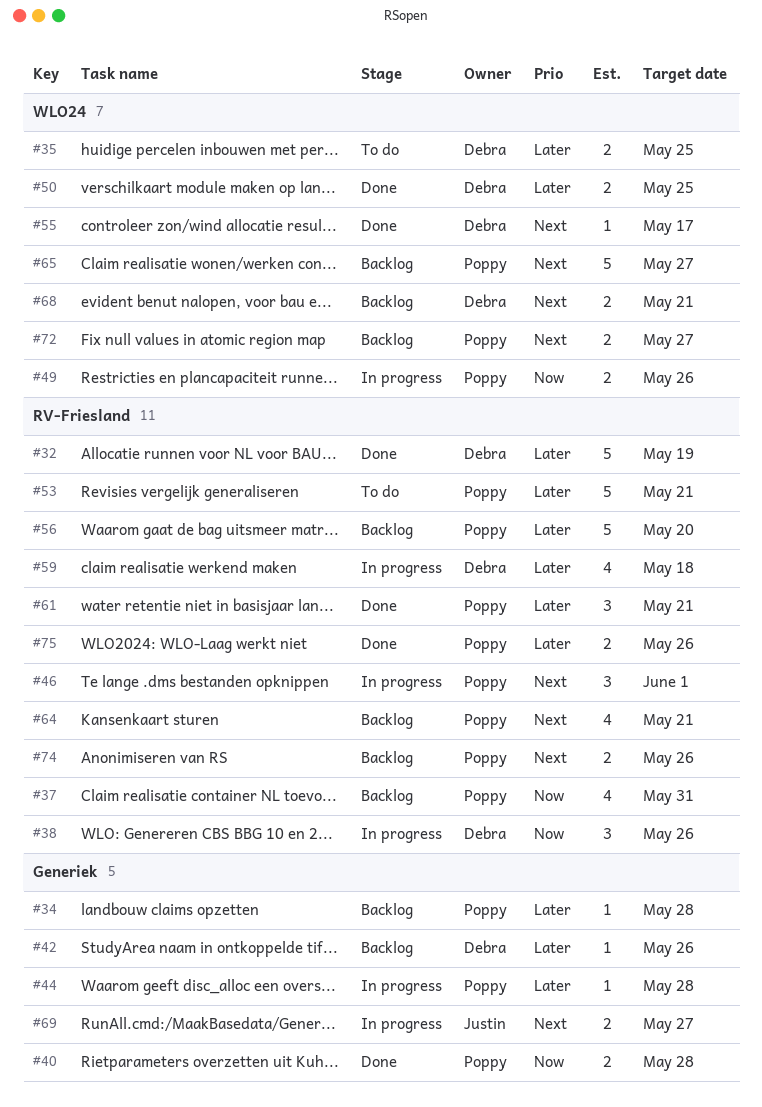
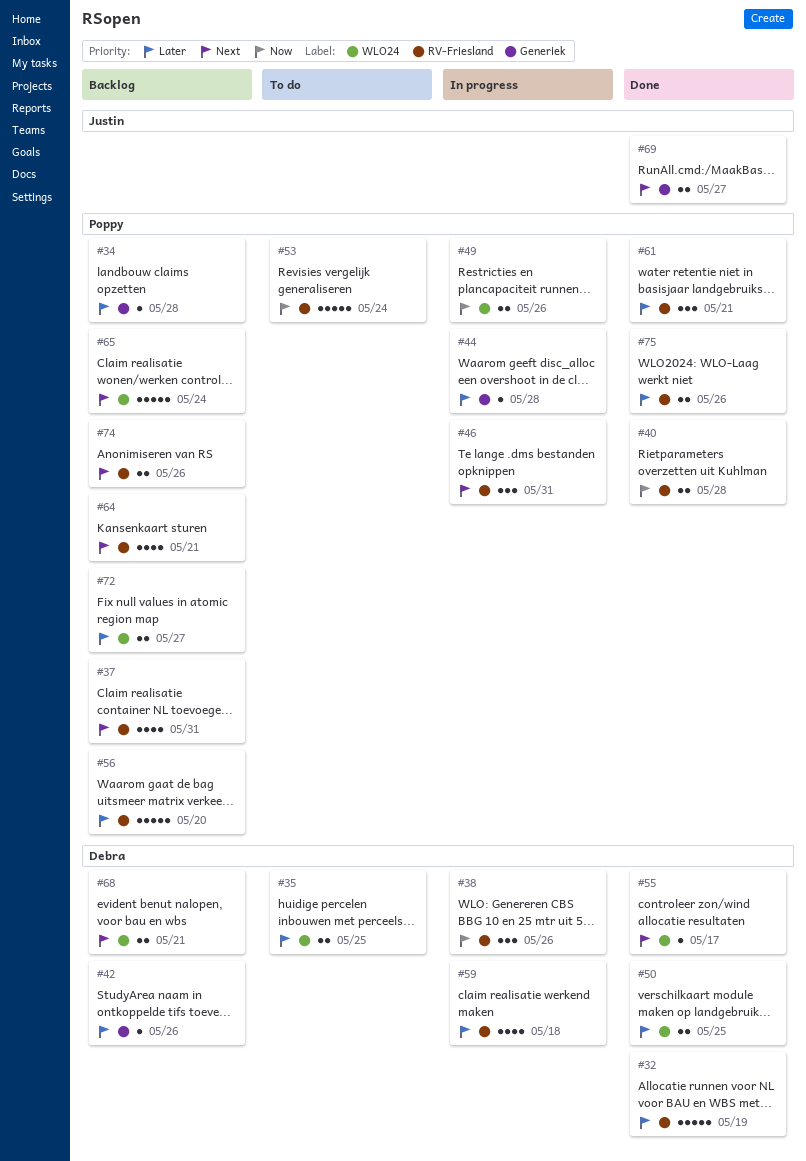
#37, priority: Now -> Next
#40, label: Generiek -> RV-Friesland
#46, due: Jun 1 -> May 31
#53, priority: Later -> Now
#53, due: May 21 -> May 24
#65, due: May 27 -> May 24
#69, status: In progress -> Done
#72, priority: Next -> Later

